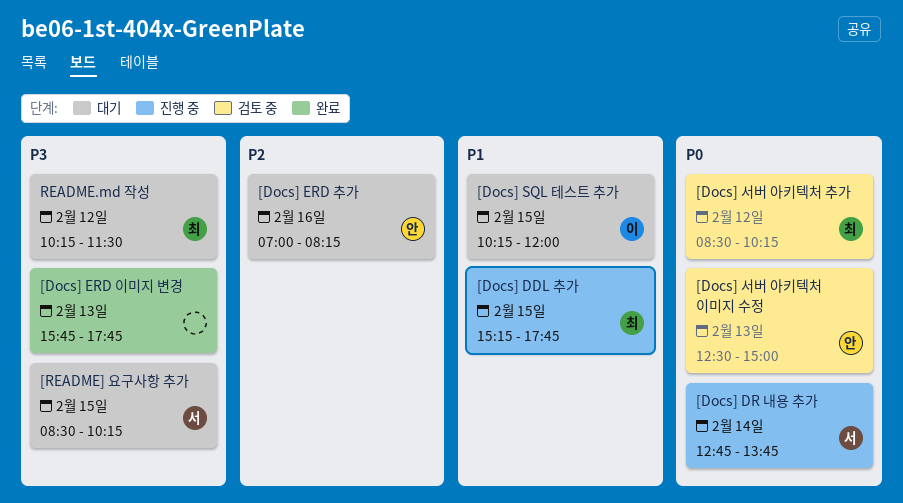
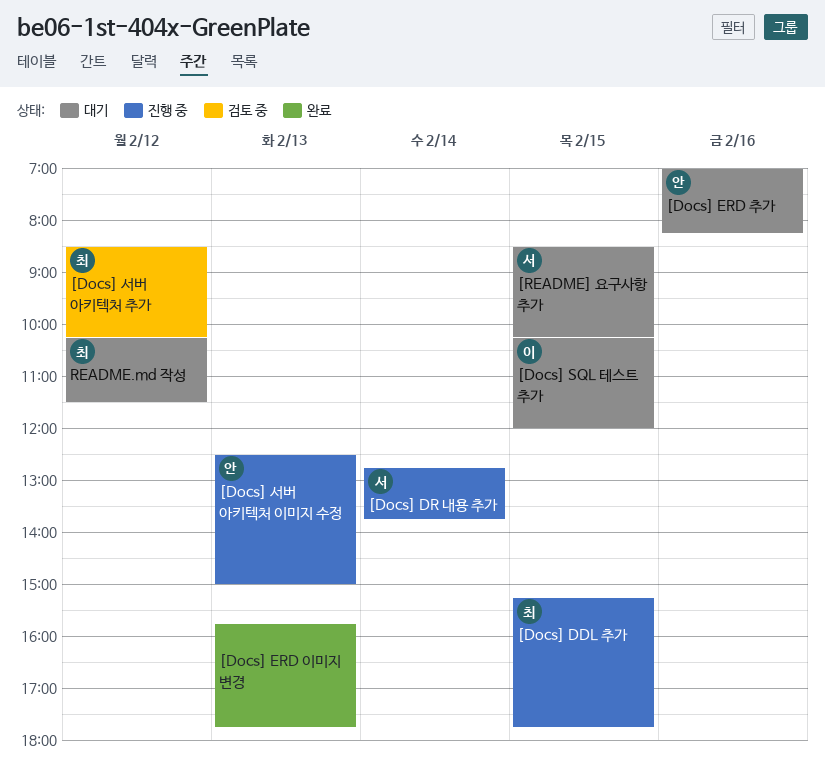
[Docs] 서버 아키텍처 이미지 수정, status: 검토 중 -> 진행 중

